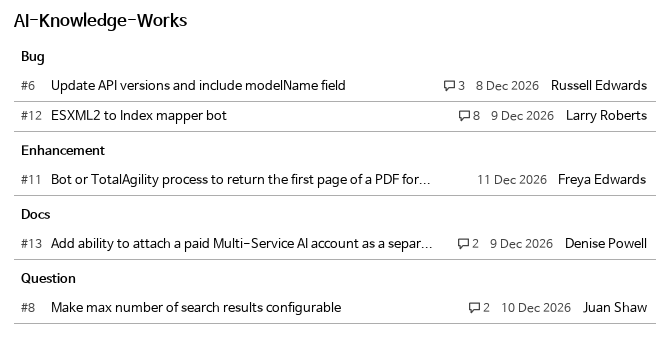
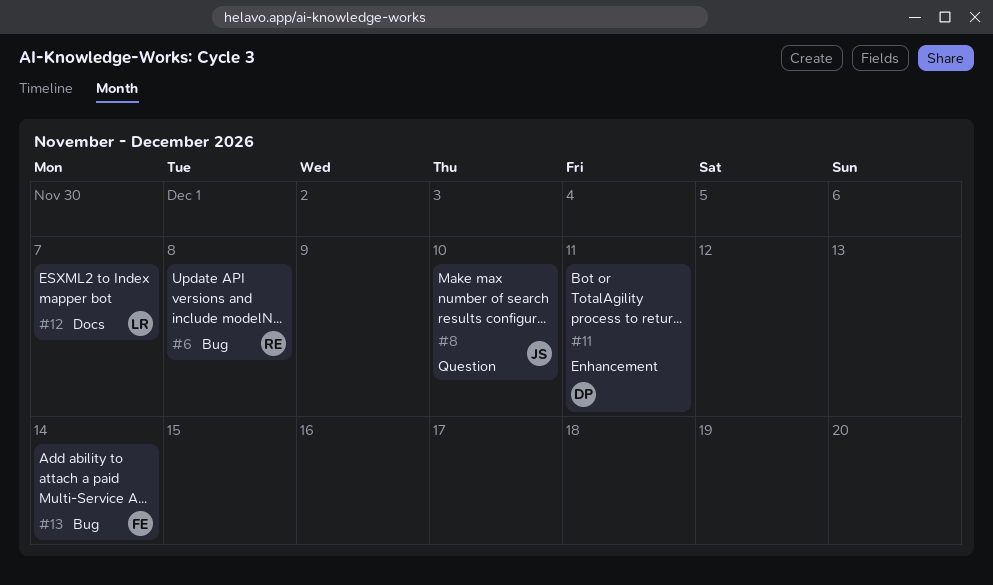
#11, owner: Freya Edwards -> Denise Powell
#12, label: Bug -> Docs
#12, due: Dec 9 -> Dec 7
#13, owner: Denise Powell -> Freya Edwards
#13, label: Docs -> Bug
#13, due: Dec 9 -> Dec 14

